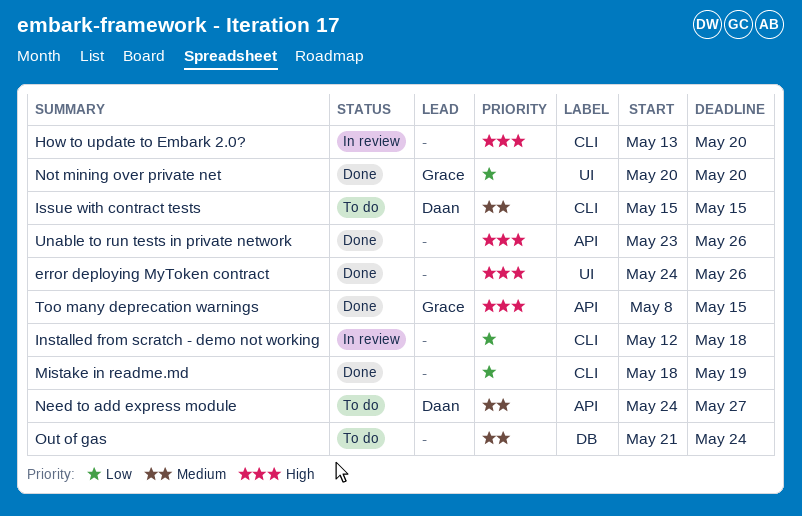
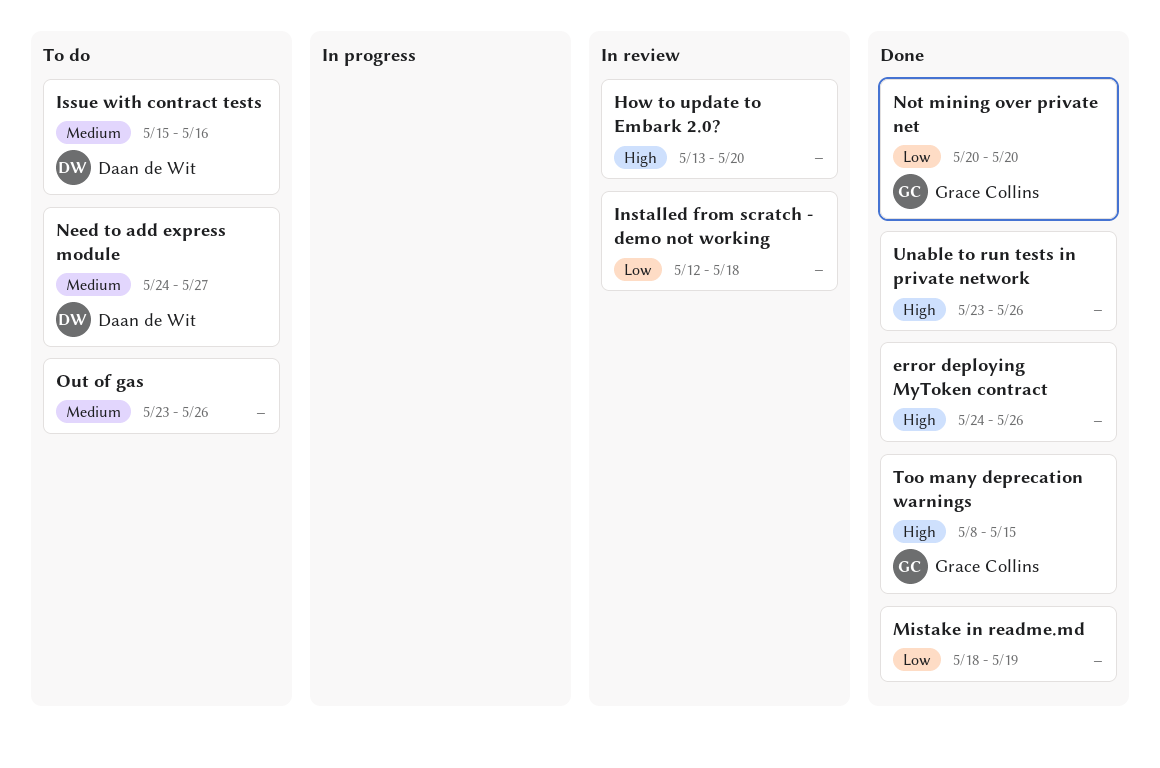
Issue with contract tests, due: May 15 -> May 16
Out of gas, start: May 21 -> May 23
Out of gas, due: May 24 -> May 26

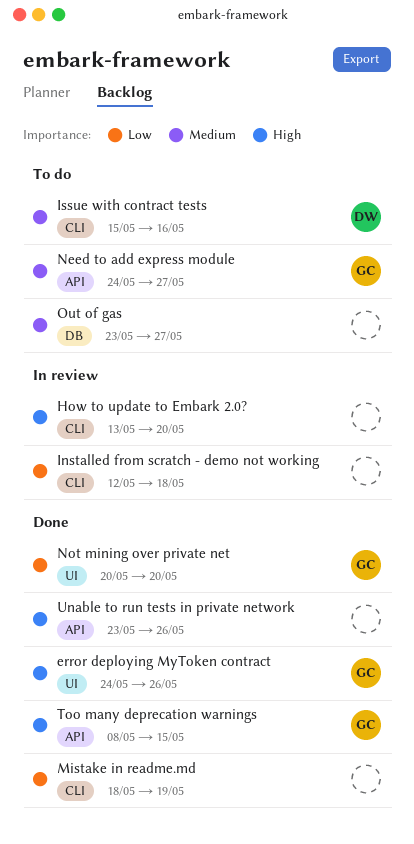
error deploying MyToken contract, owner: none -> Grace Collins
Need to add express module, owner: Daan de Wit -> Grace Collins
Out of gas, due: May 26 -> May 27

